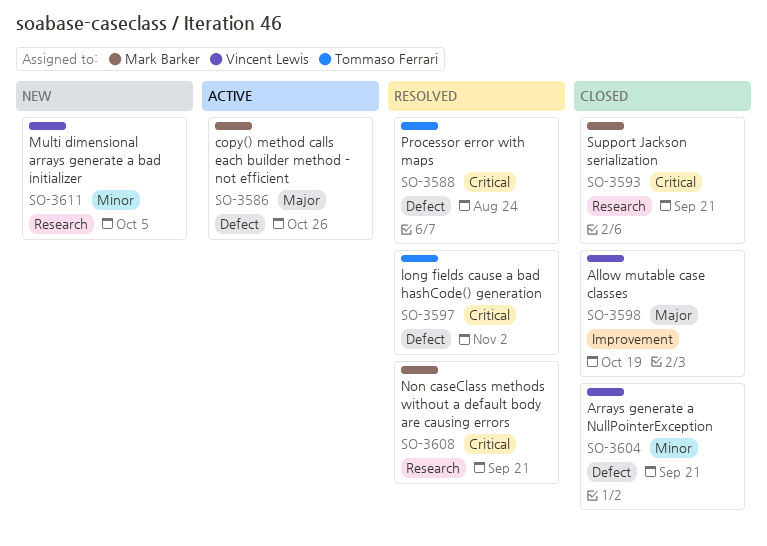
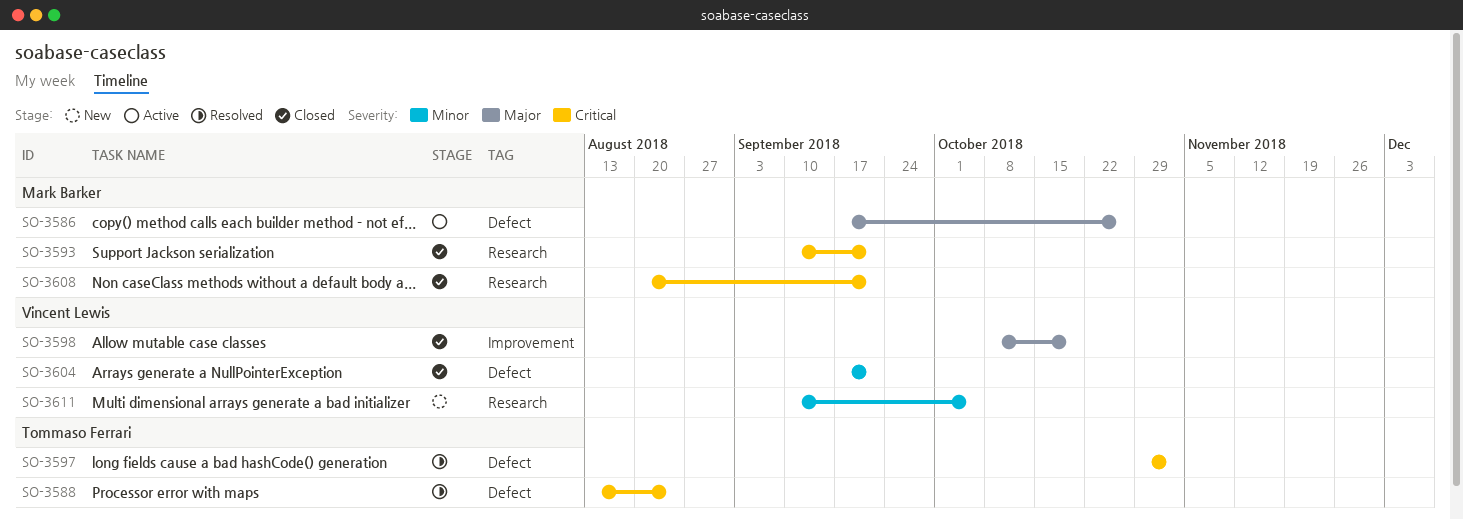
SO-3608, status: Resolved -> Closed

